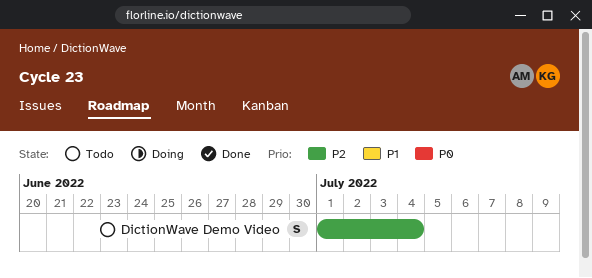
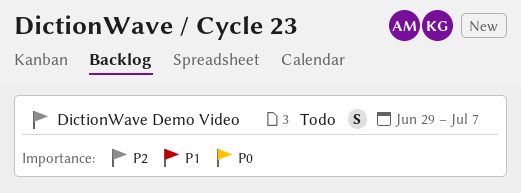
DictionWave Demo Video, start: Jul 1 -> Jun 29
DictionWave Demo Video, due: Jul 4 -> Jul 7

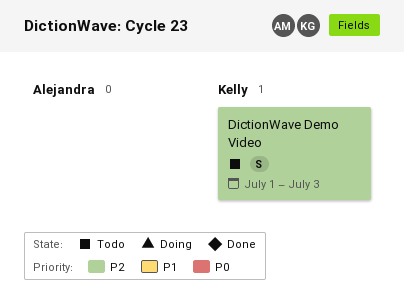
DictionWave Demo Video, start: Jun 29 -> Jul 1
DictionWave Demo Video, due: Jul 7 -> Jul 3

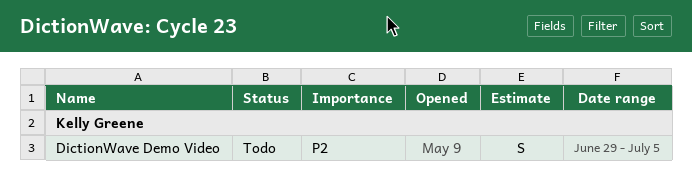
DictionWave Demo Video, start: Jul 1 -> Jun 29
DictionWave Demo Video, due: Jul 3 -> Jul 5

